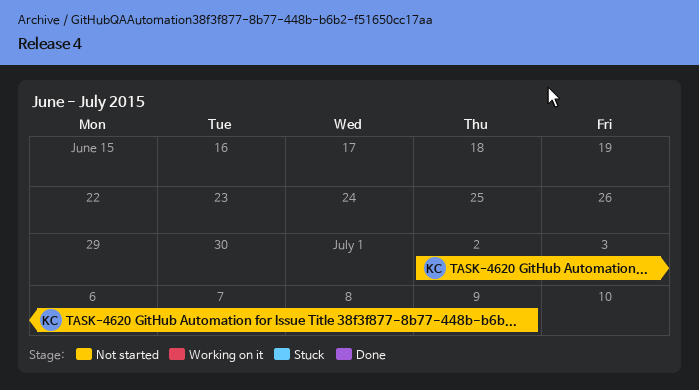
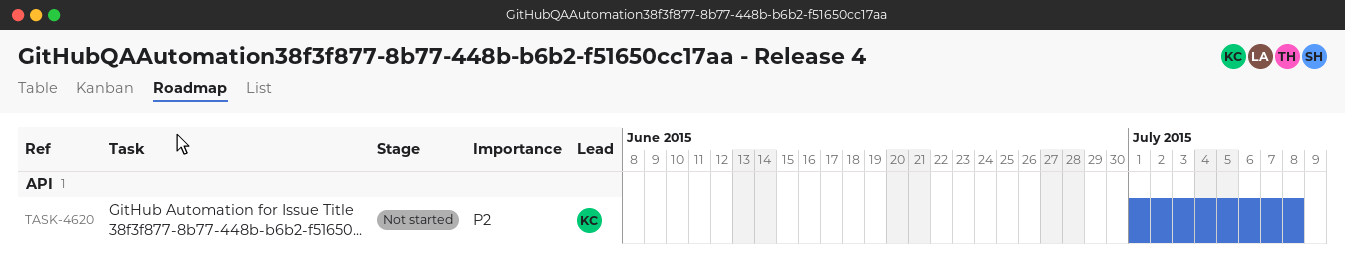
TASK-4620, start: Jul 2 -> Jul 1
TASK-4620, due: Jul 9 -> Jul 8

